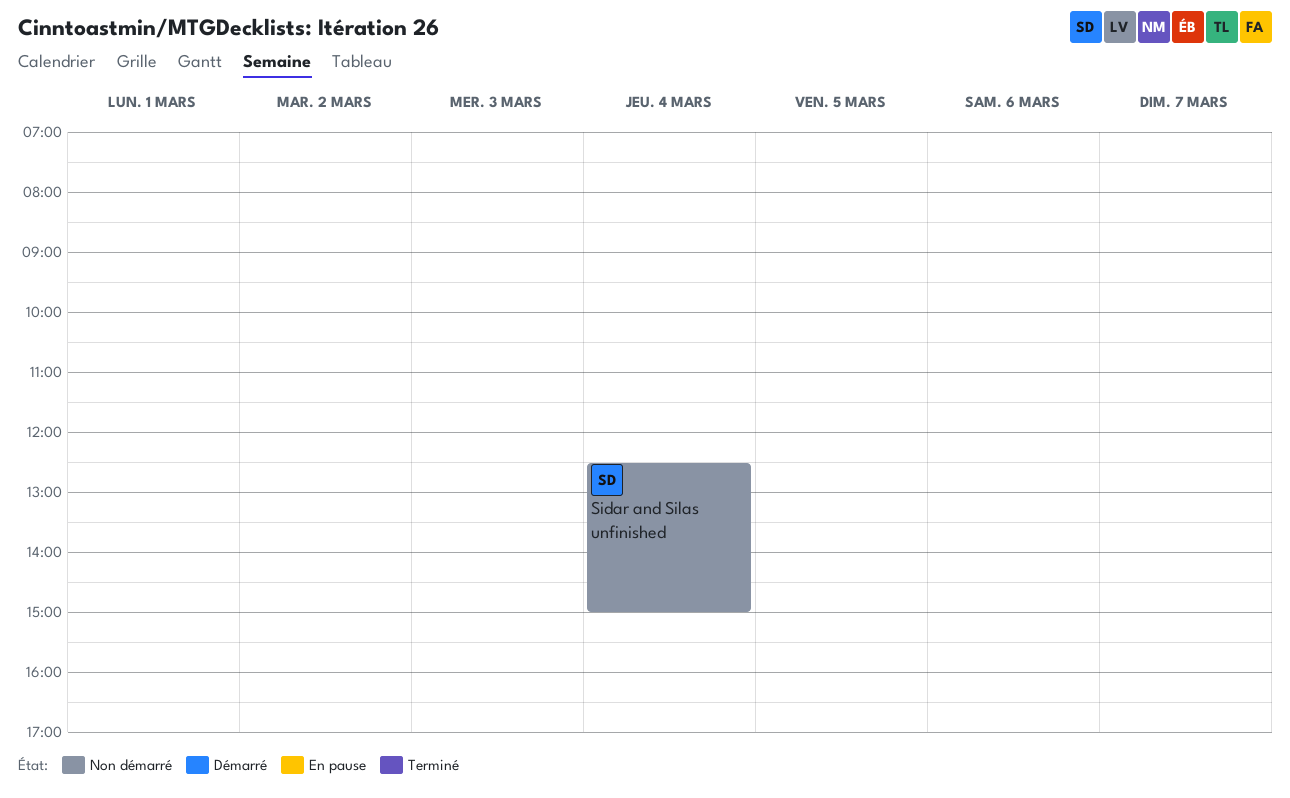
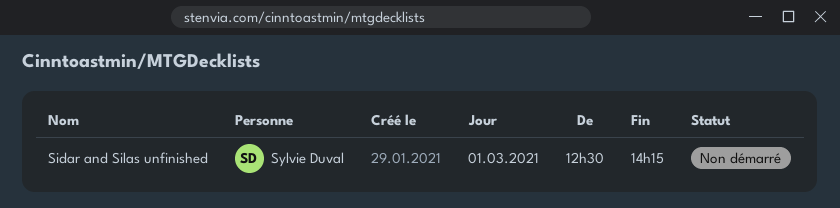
Sidar and Silas unfinished, day: Mar 4 -> Mar 1
Sidar and Silas unfinished, ends: 15:00 -> 14:15

